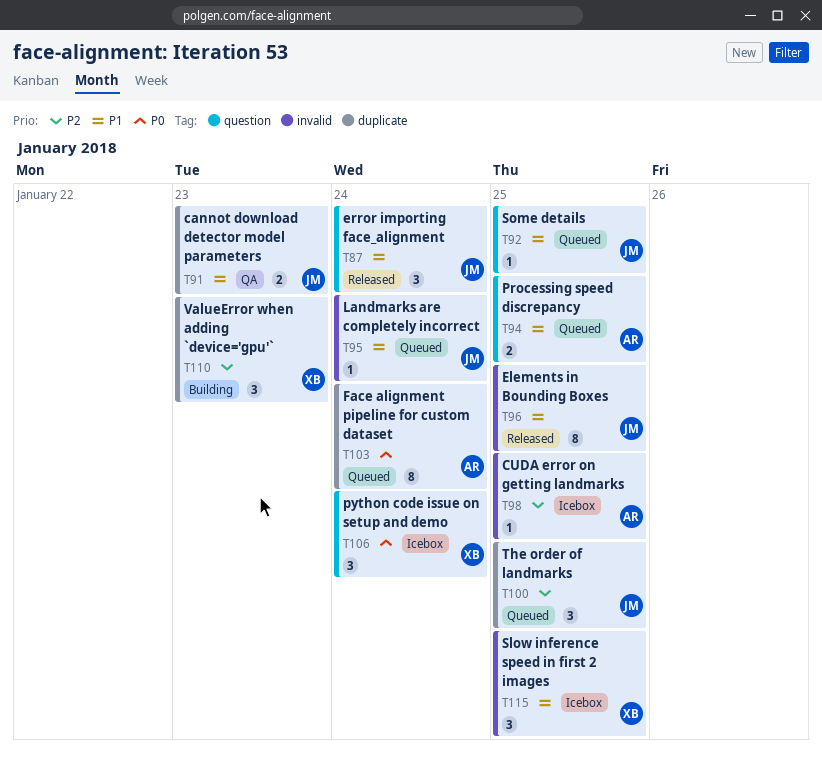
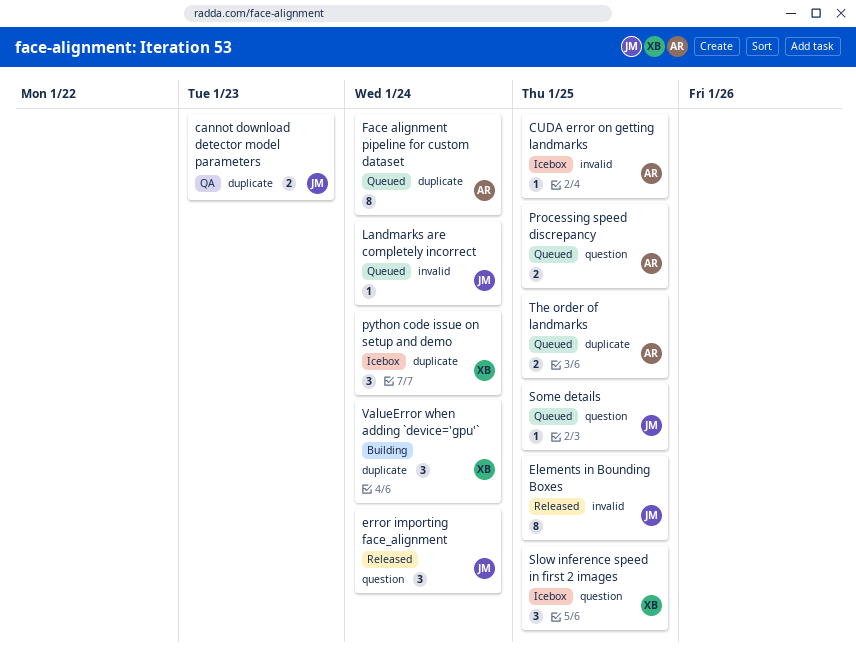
python code issue on setup and demo, label: question -> duplicate
Slow inference speed in first 2 images, label: invalid -> question
The order of landmarks, owner: JM -> AR
The order of landmarks, estimate: 3 -> 2
ValueError when adding `device='gpu'`, due: Jan 23 -> Jan 24

